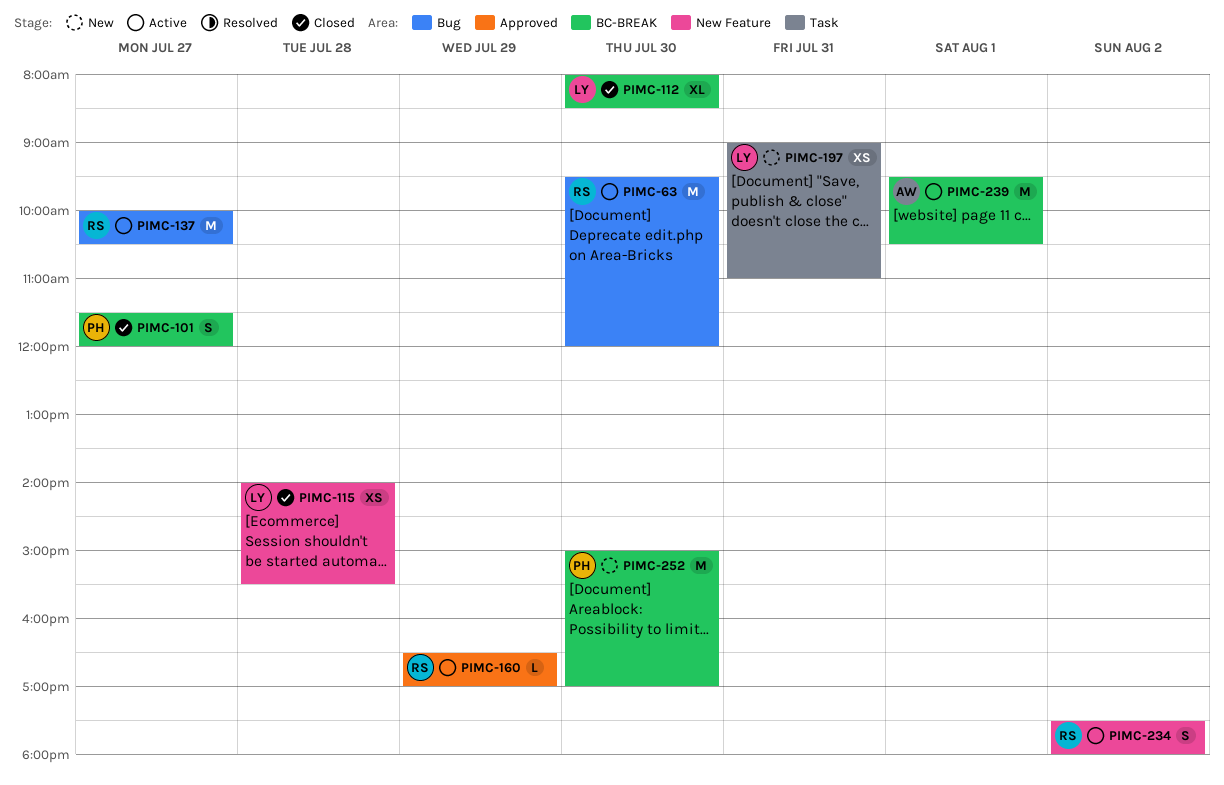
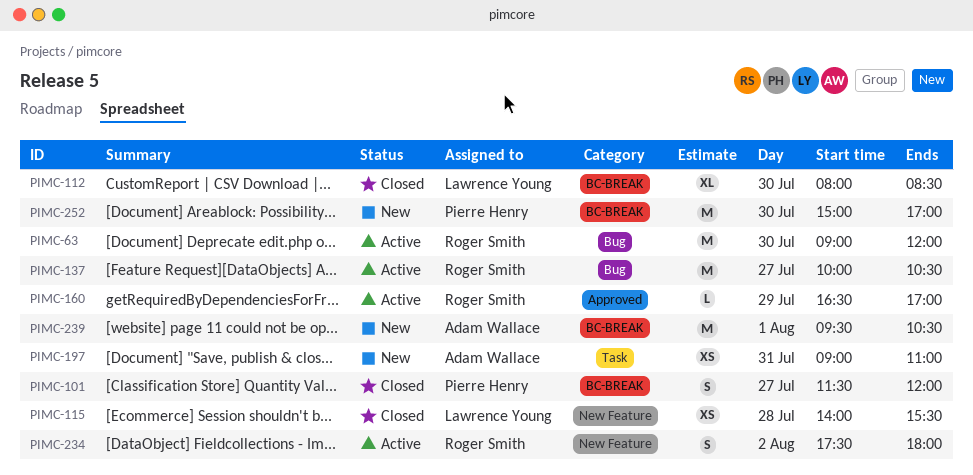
PIMC-63, begins: 09:30 -> 09:00
PIMC-197, owner: Lawrence Young -> Adam Wallace
PIMC-239, status: Active -> New

